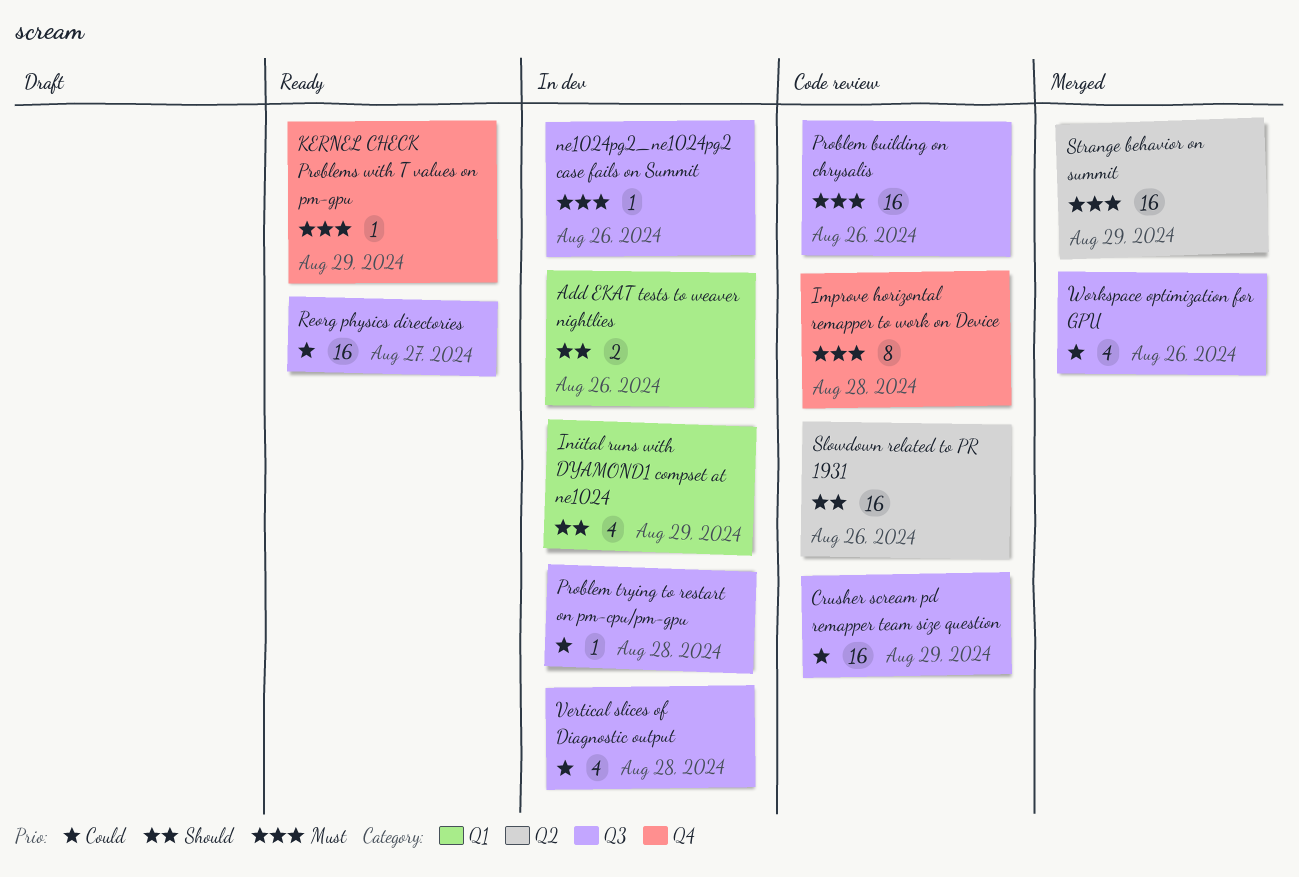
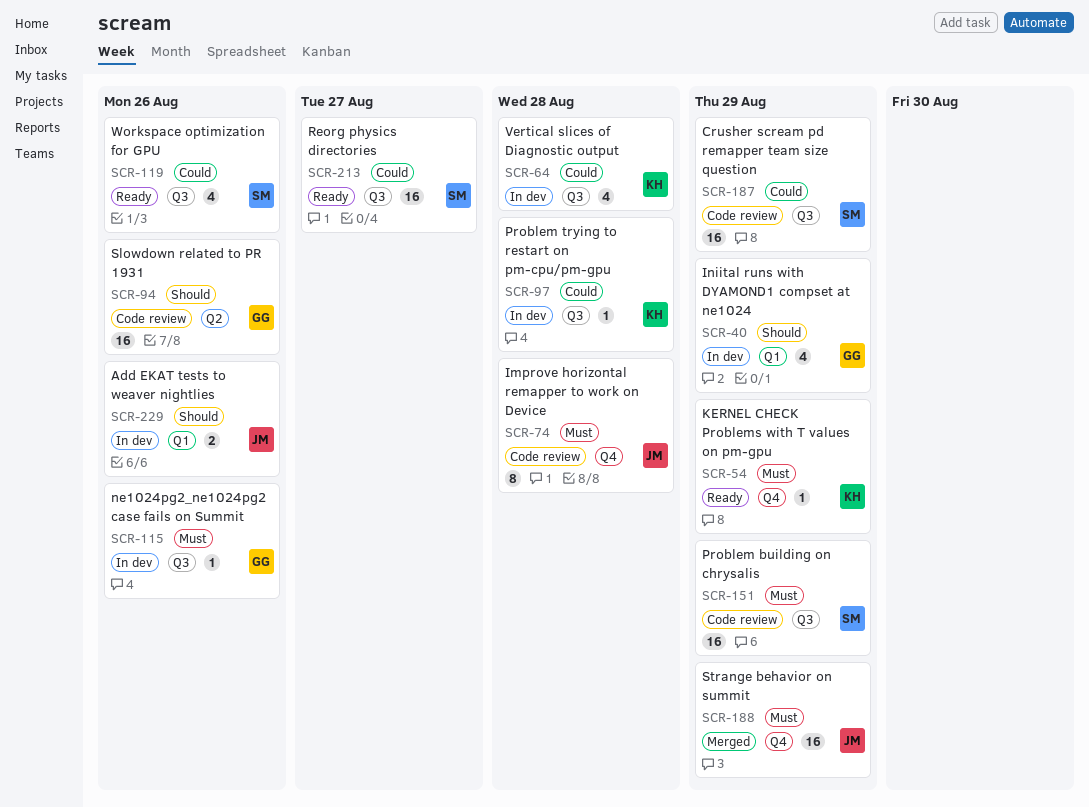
Problem building on chrysalis, due: Aug 26 -> Aug 29
Strange behavior on summit, label: Q2 -> Q4
Workspace optimization for GPU, status: Merged -> Ready

